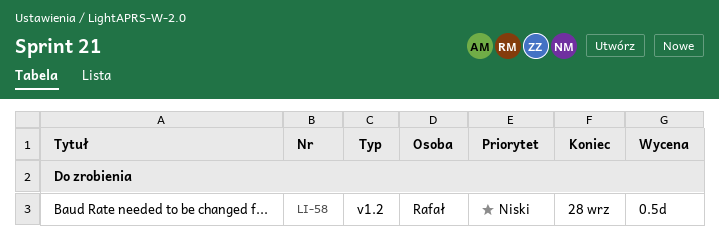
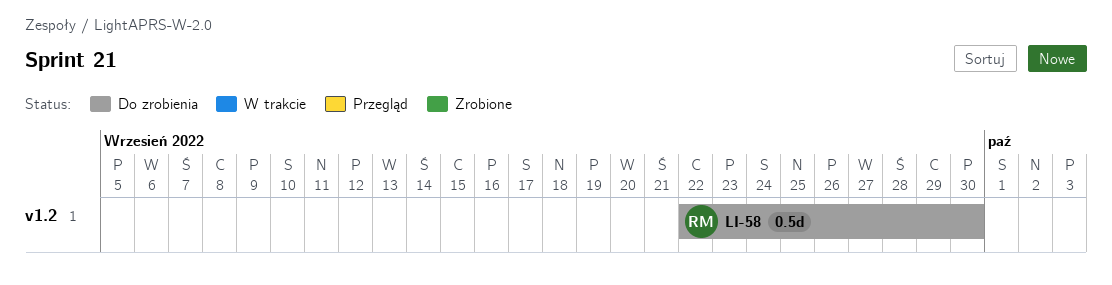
LI-58, due: Sep 28 -> Sep 30

